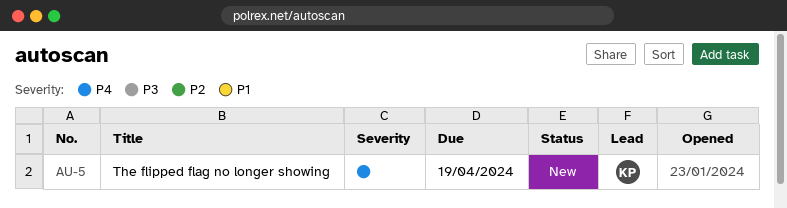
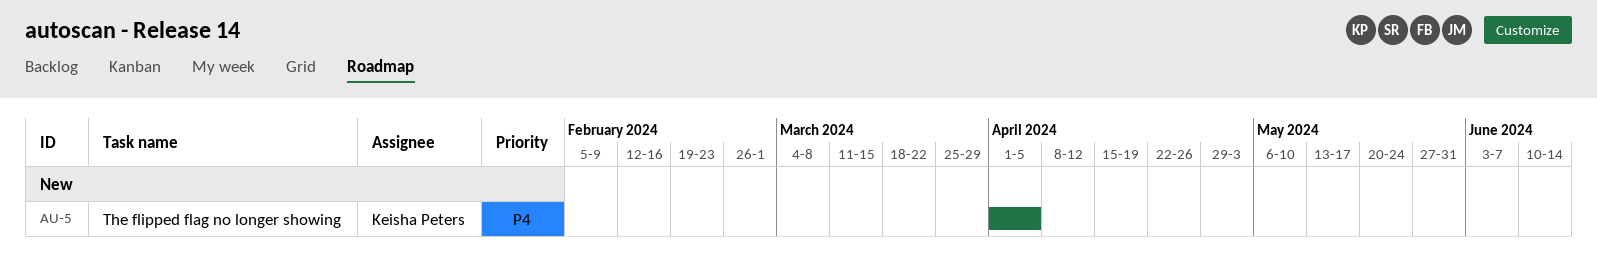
AU-5, due: Apr 19 -> Apr 5

